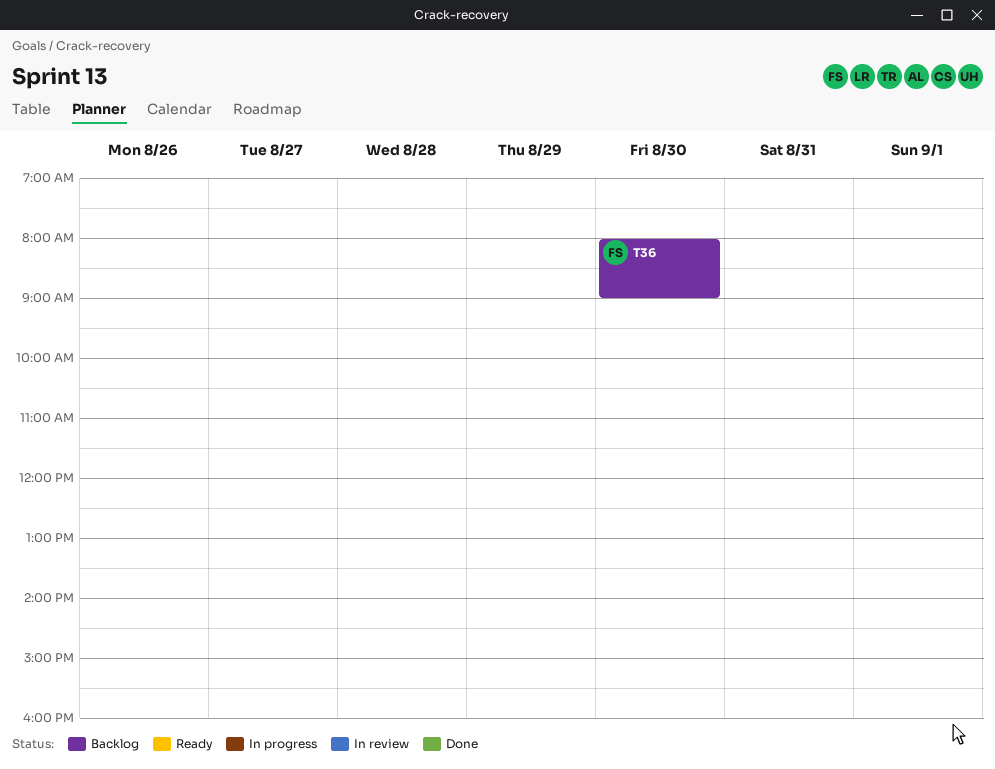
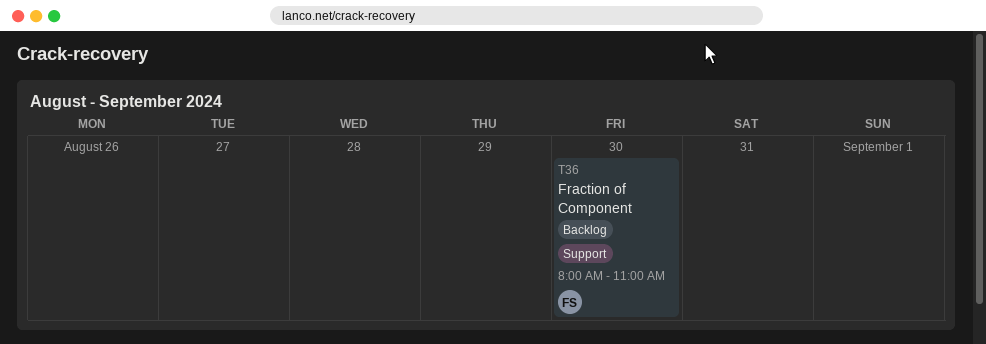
T36, ends: 09:00 -> 11:00

